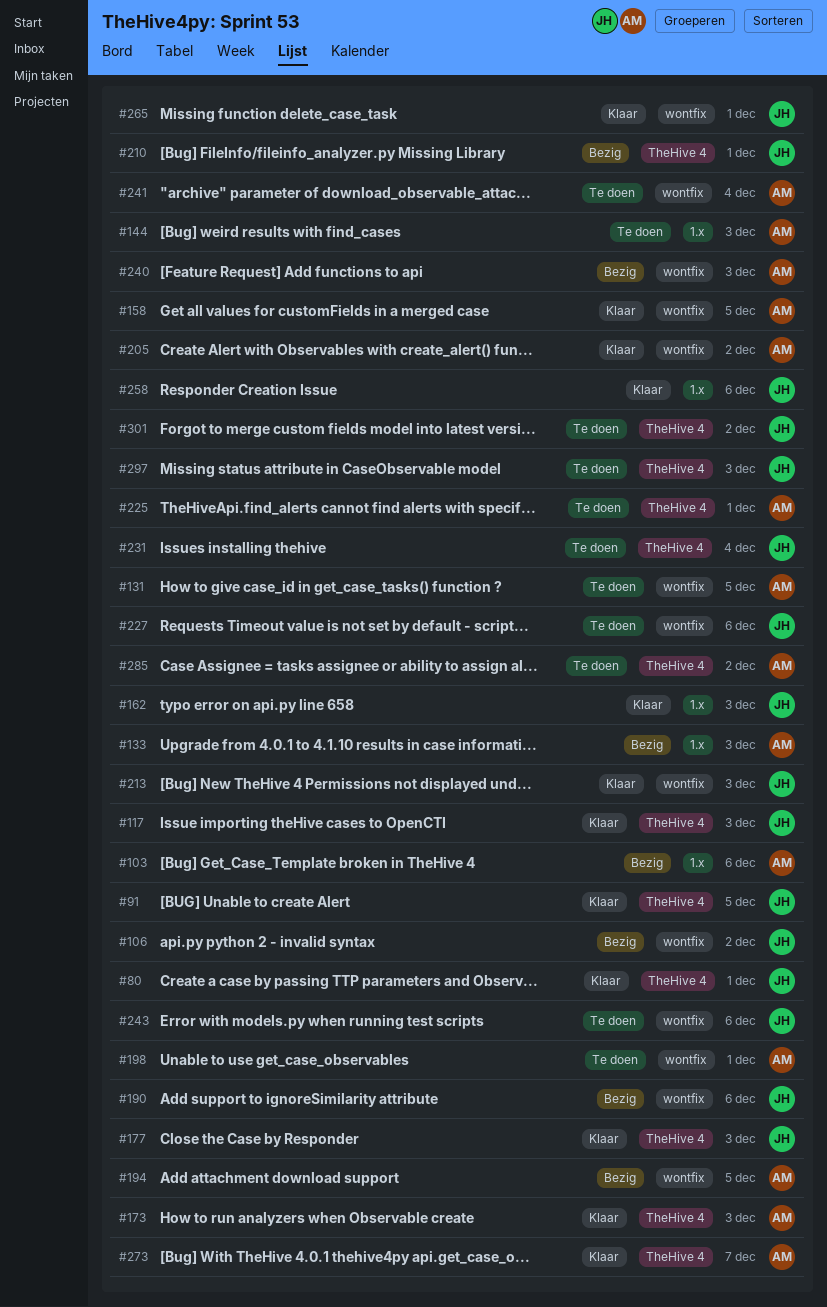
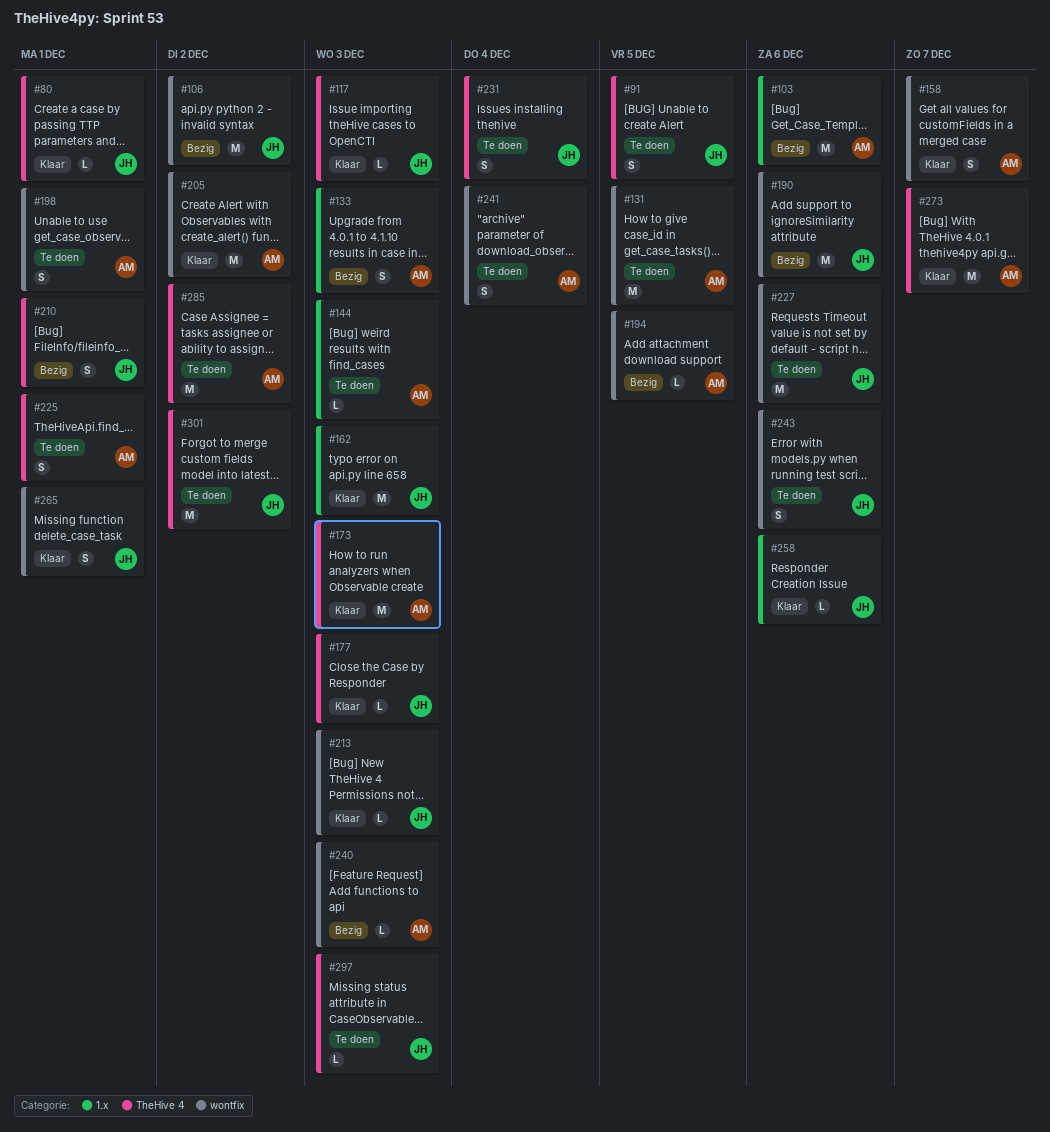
#91, status: Klaar -> Te doen
#158, due: Dec 5 -> Dec 7

